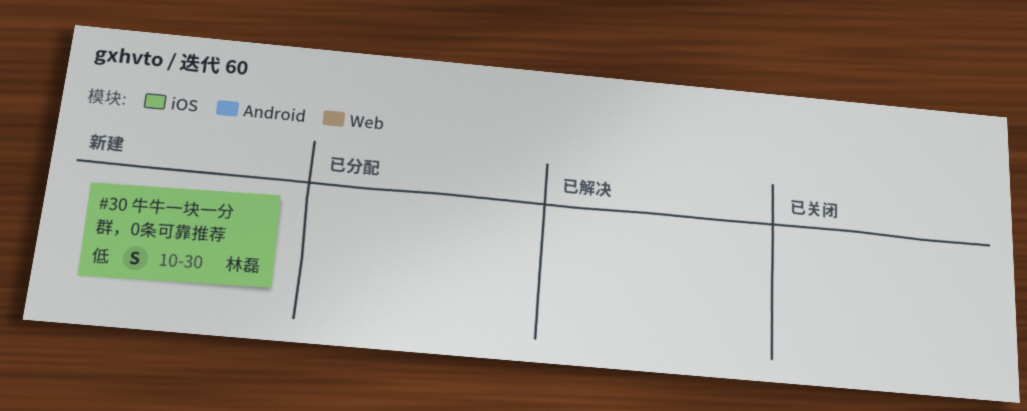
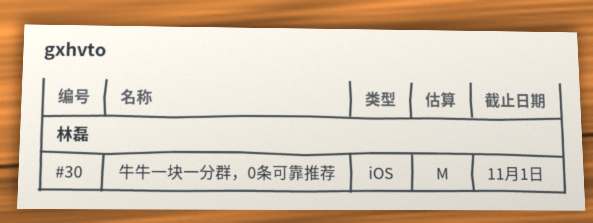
#30, estimate: S -> M
#30, due: Oct 30 -> Nov 1

